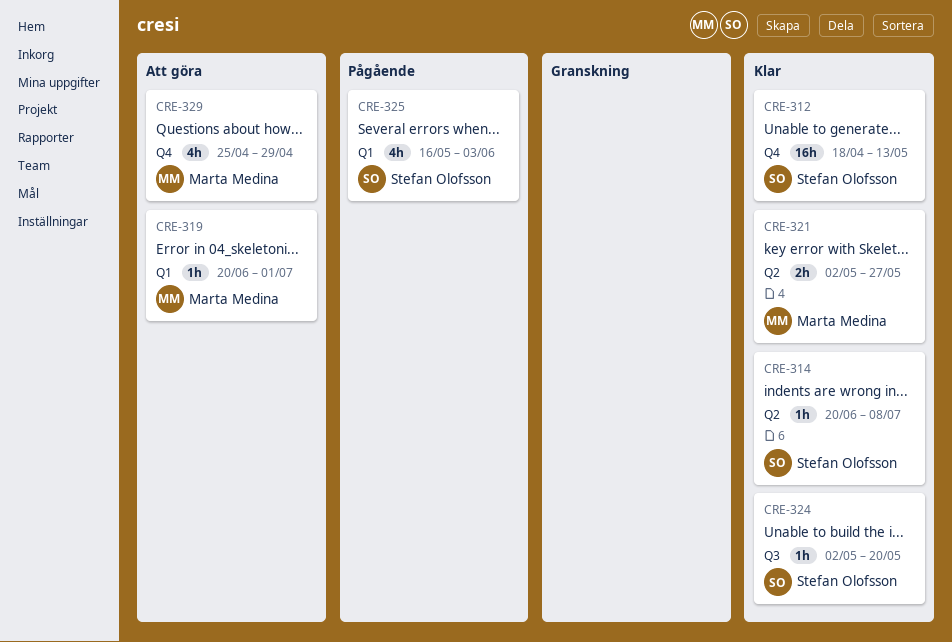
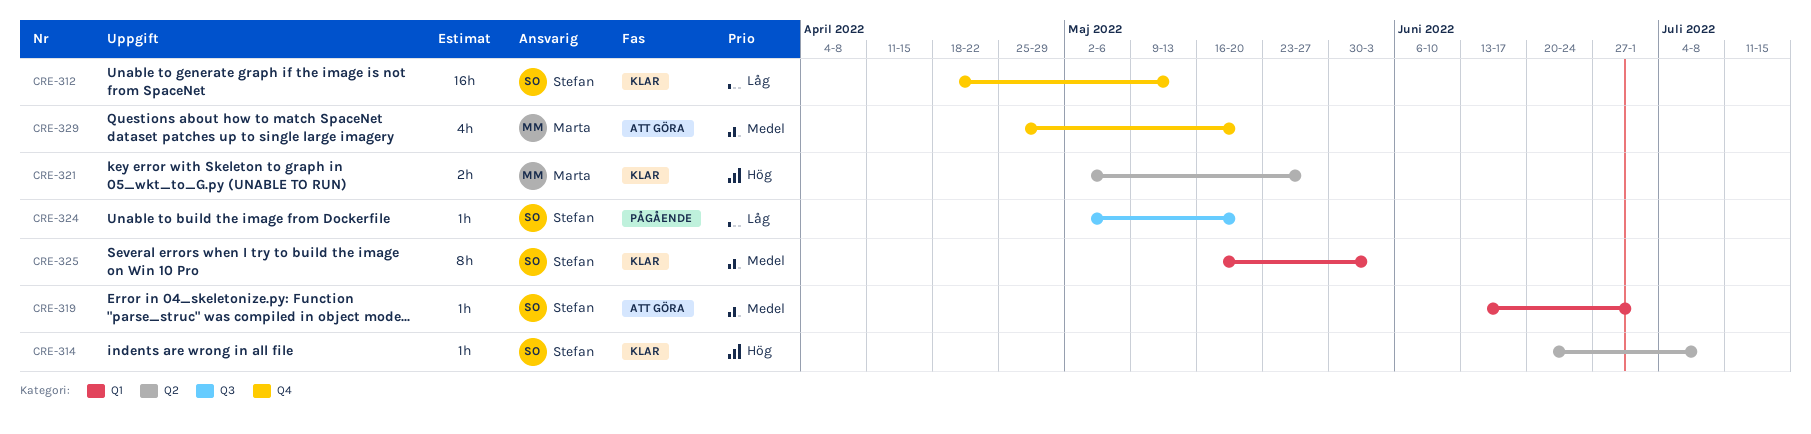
CRE-319, owner: Marta Medina -> Stefan Olofsson
CRE-319, start: Jun 20 -> Jun 13
CRE-324, status: Klar -> Pågående
CRE-325, status: Pågående -> Klar
CRE-325, estimate: 4h -> 8h
CRE-329, due: Apr 29 -> May 20

